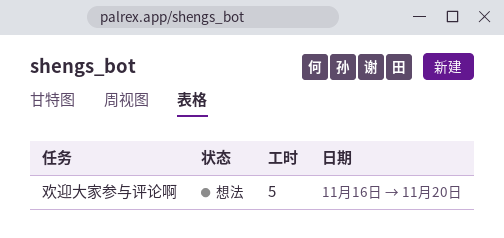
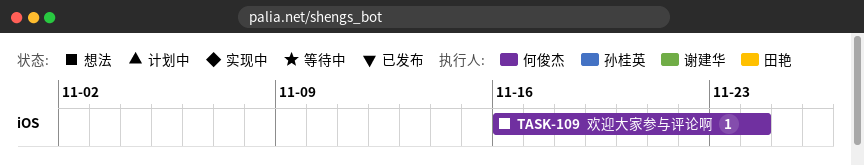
欢迎大家参与评论啊, estimate: 5 -> 1
欢迎大家参与评论啊, due: Nov 20 -> Nov 24

